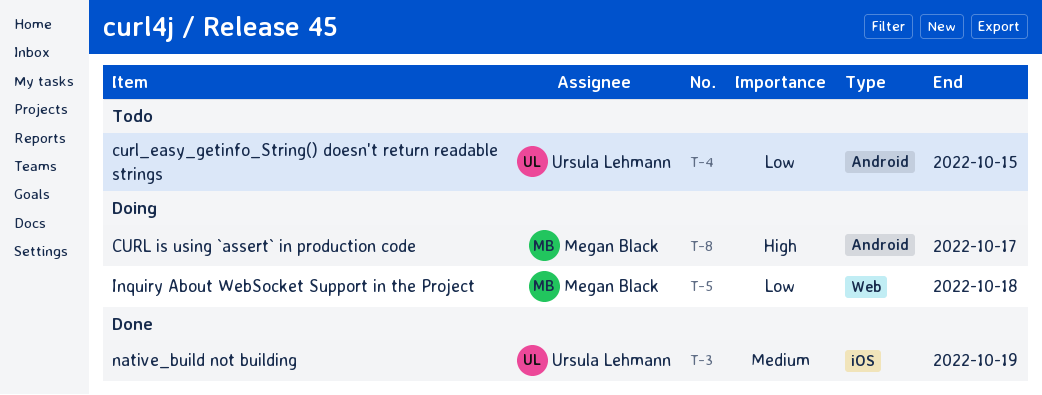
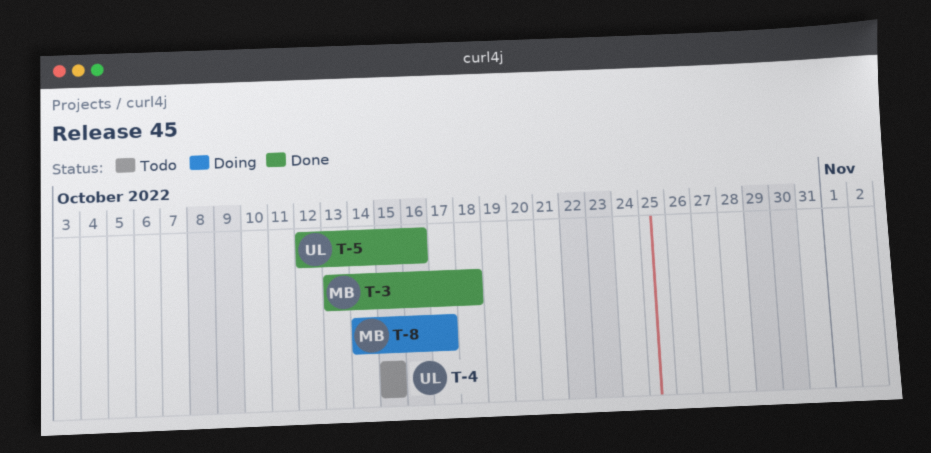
T-3, owner: Ursula Lehmann -> Megan Black
T-3, due: Oct 19 -> Oct 18
T-5, status: Doing -> Done
T-5, owner: Megan Black -> Ursula Lehmann
T-5, due: Oct 18 -> Oct 16

